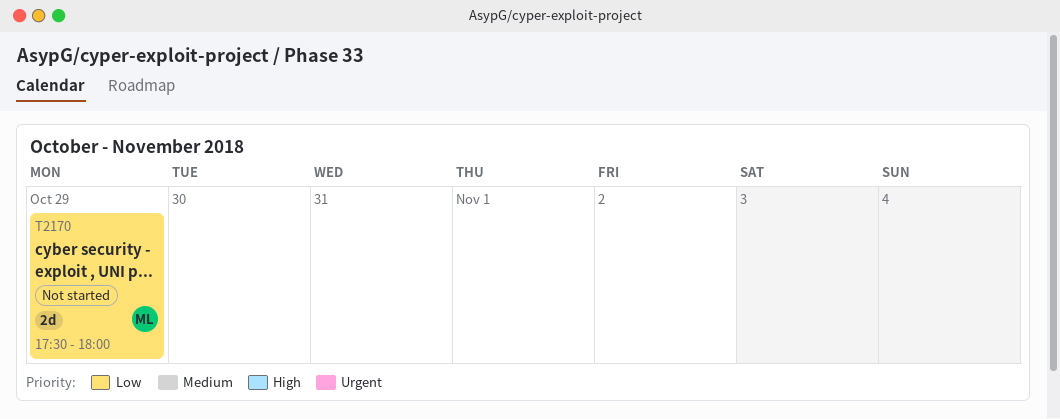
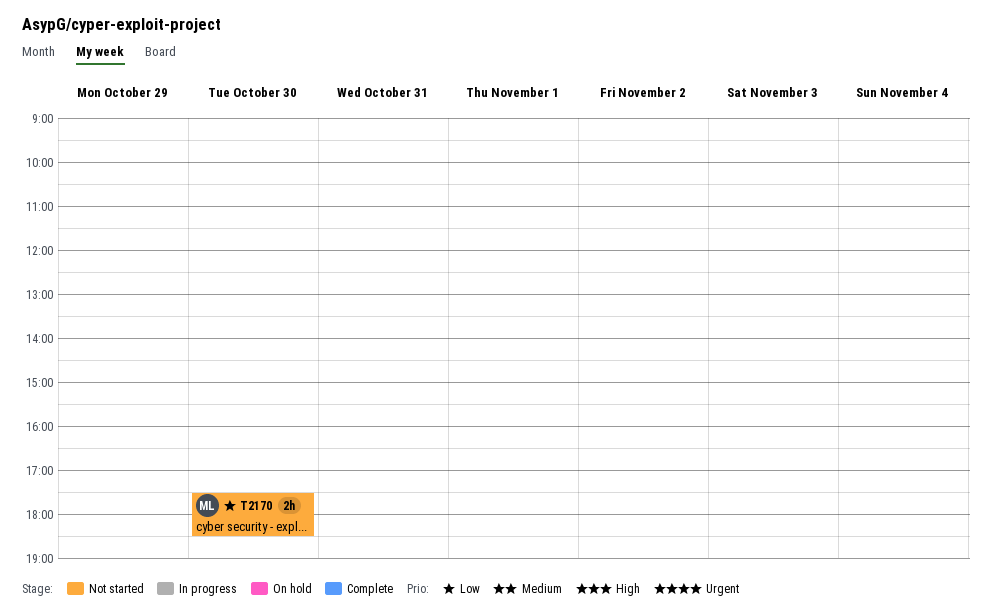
T2170, estimate: 2d -> 2h
T2170, day: Oct 29 -> Oct 30
T2170, ends: 18:00 -> 18:30

